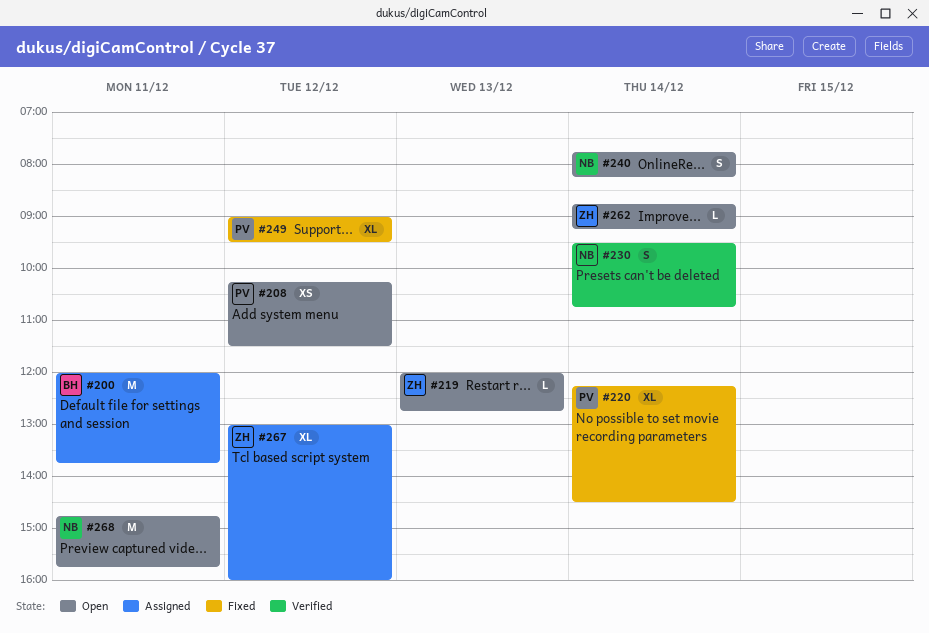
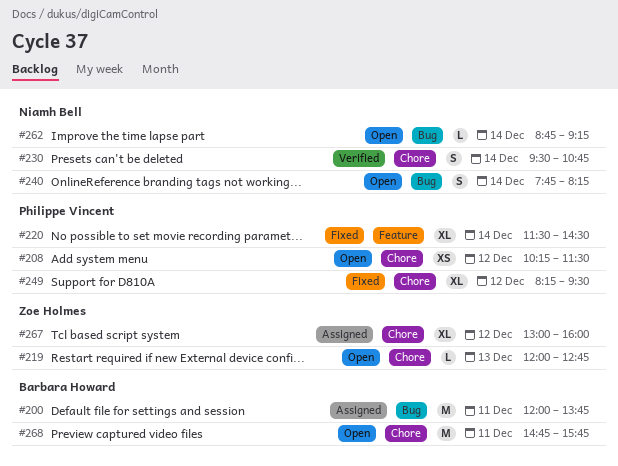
#220, begins: 12:15 -> 11:30
#249, begins: 09:00 -> 08:15
#262, owner: Zoe Holmes -> Niamh Bell
#268, owner: Niamh Bell -> Barbara Howard

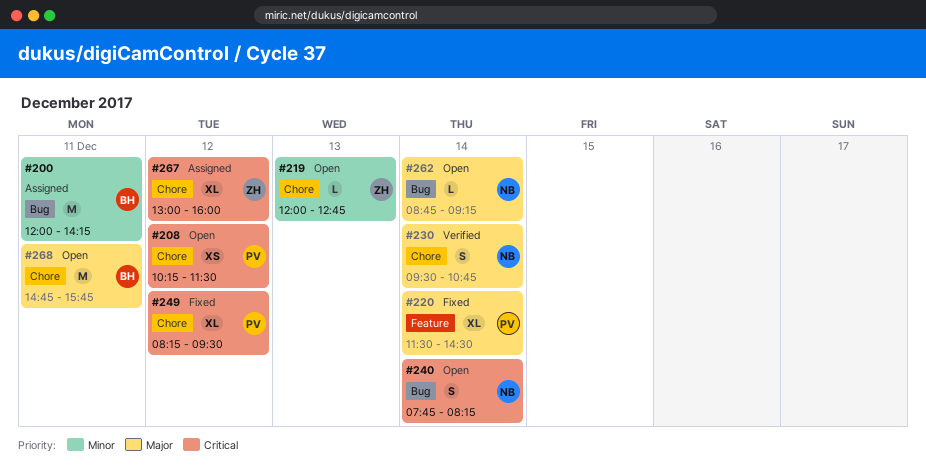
#200, ends: 13:45 -> 14:15

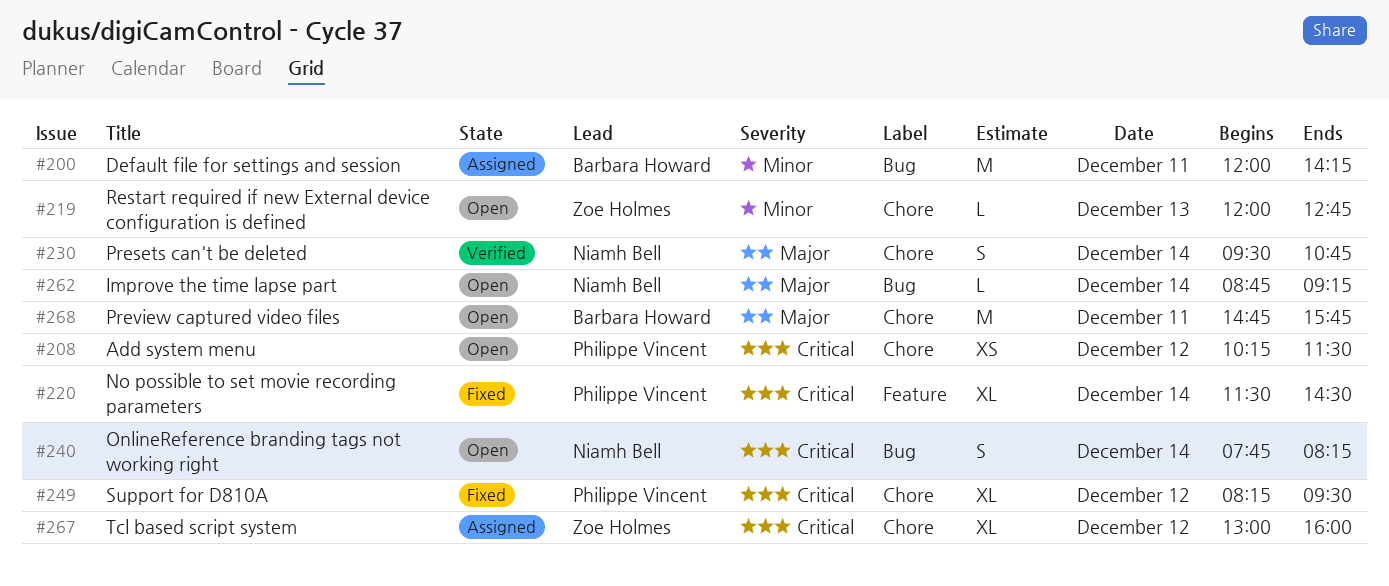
#220, priority: Major -> Critical

